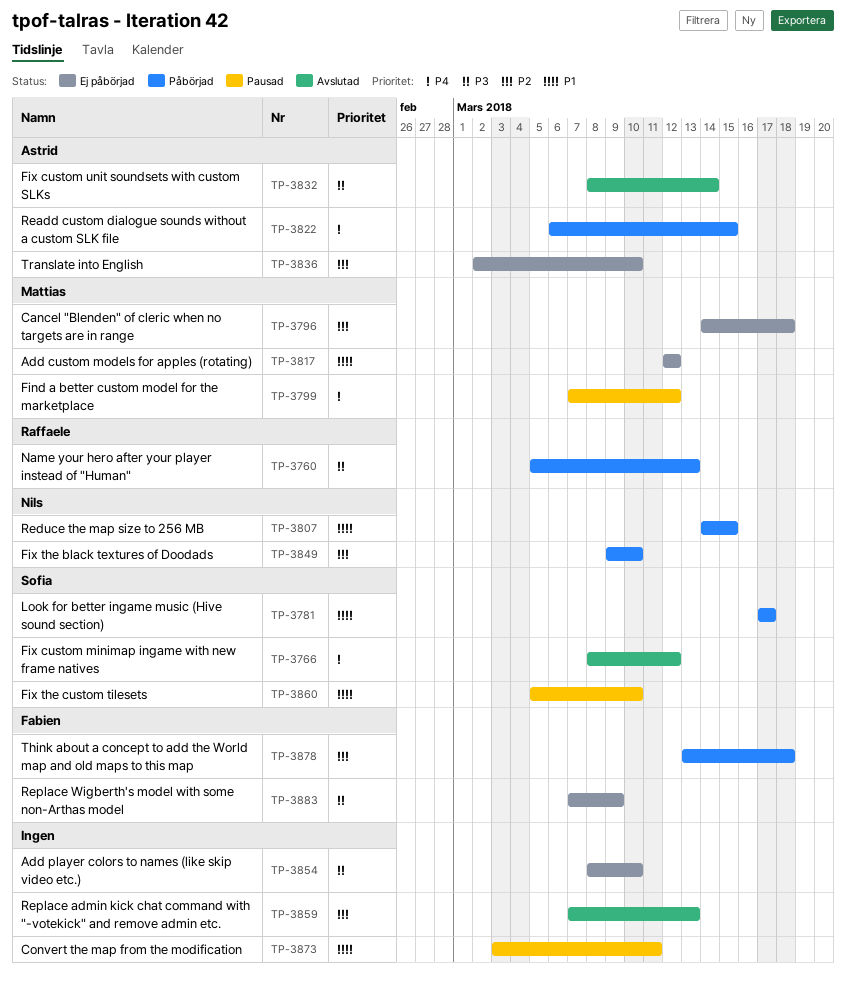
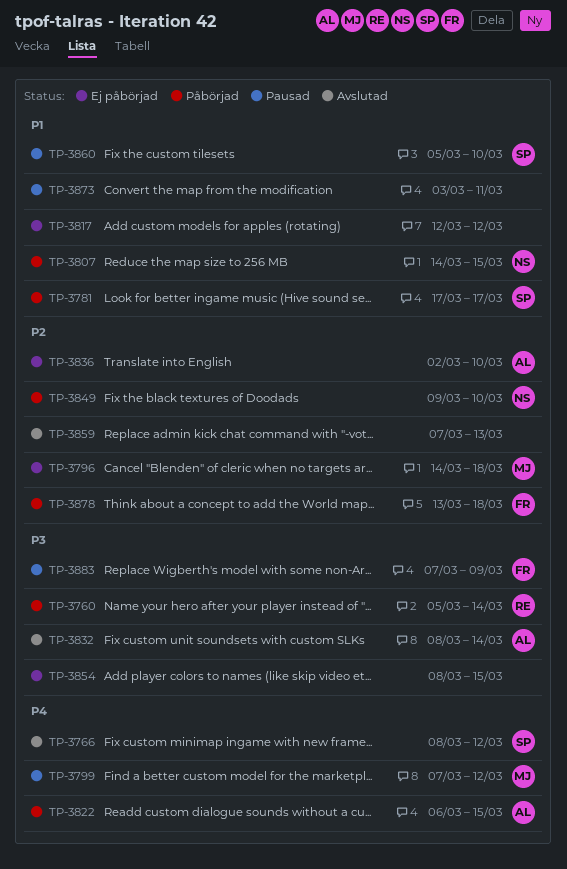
TP-3760, due: Mar 13 -> Mar 14
TP-3817, owner: Mattias -> none
TP-3854, due: Mar 10 -> Mar 15
TP-3883, status: Ej påbörjad -> Pausad

